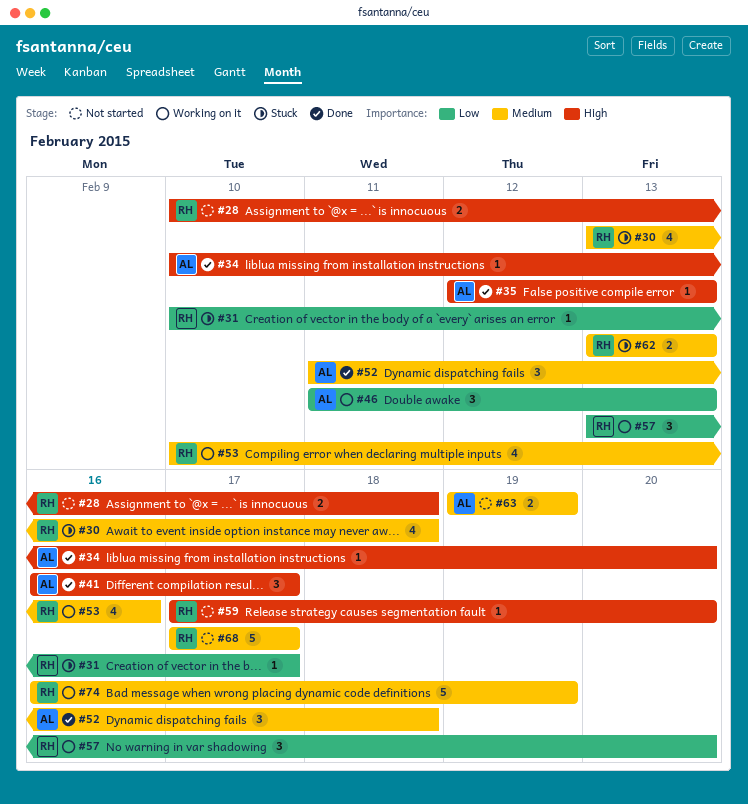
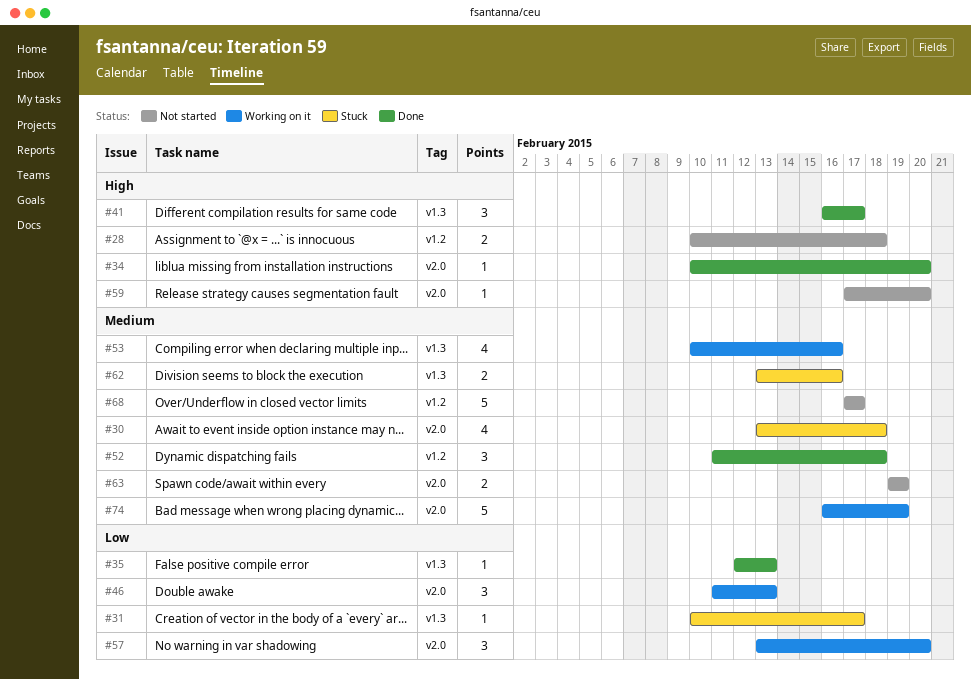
#35, priority: High -> Low
#62, due: Feb 13 -> Feb 16

